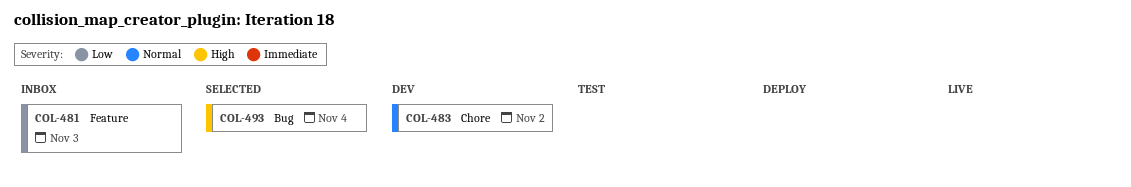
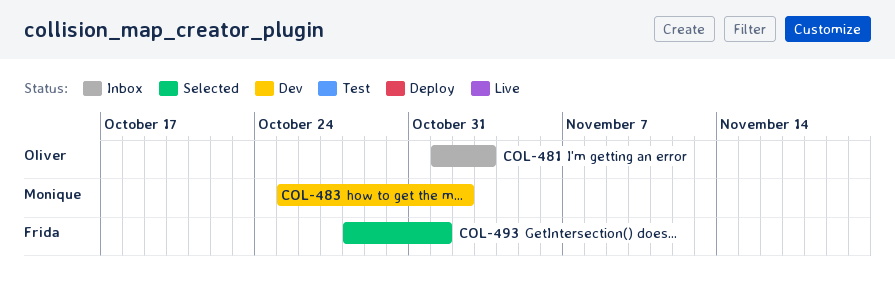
COL-493, due: Nov 4 -> Nov 1

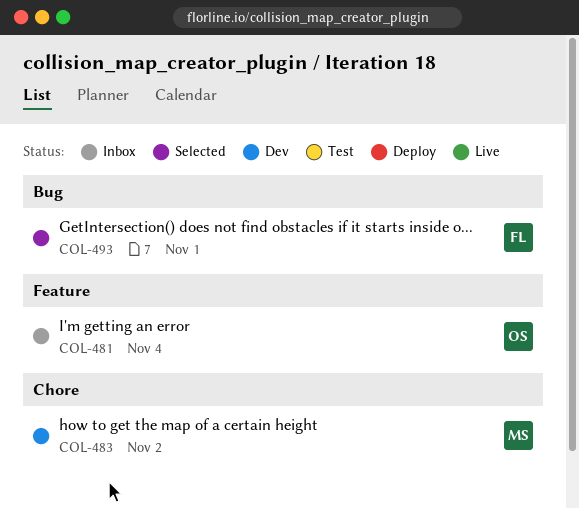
COL-481, due: Nov 3 -> Nov 4

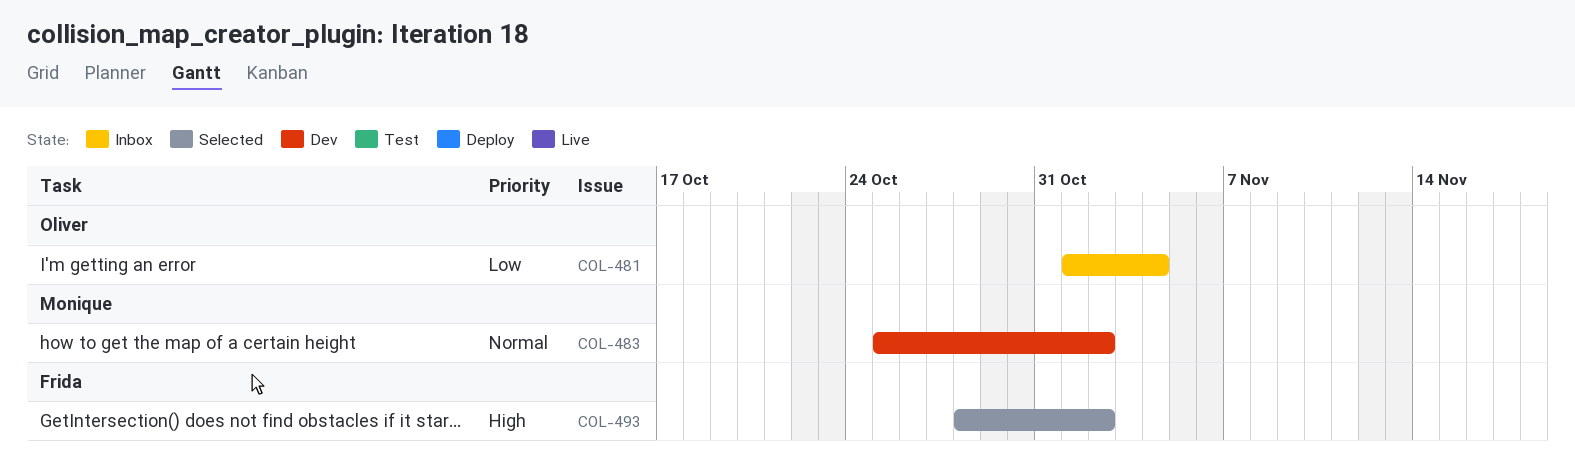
COL-493, due: Nov 1 -> Nov 2

